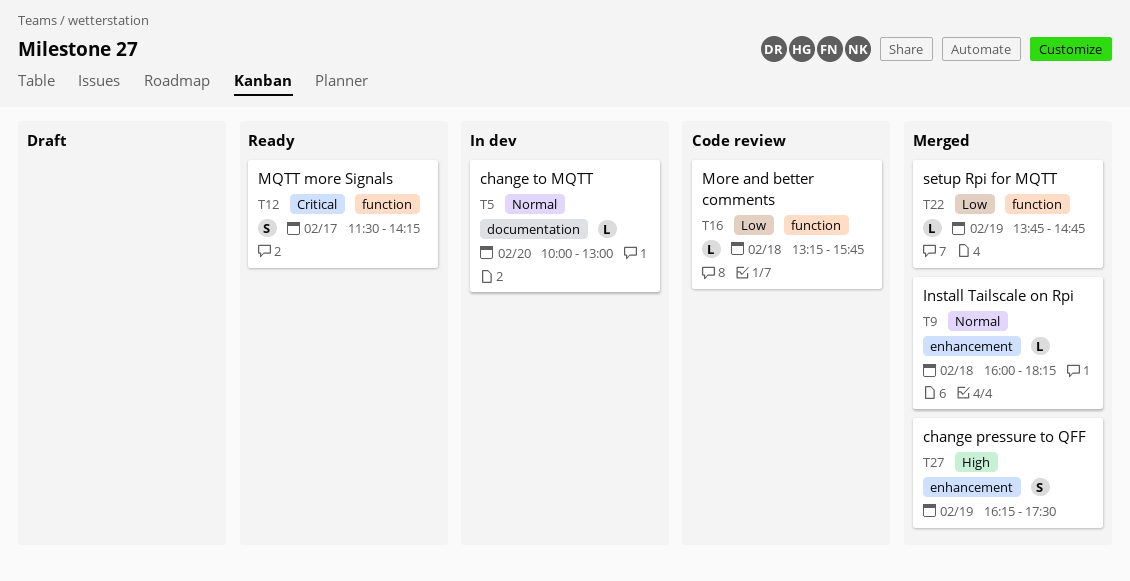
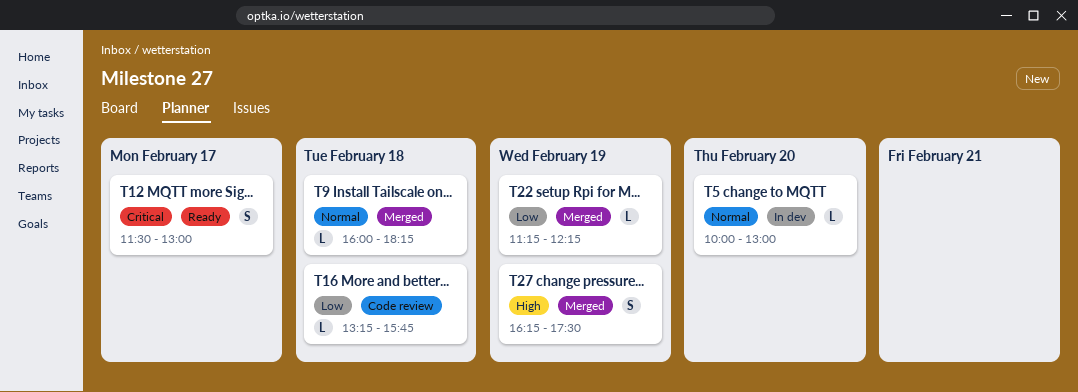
T12, ends: 14:15 -> 13:00
T22, begins: 13:45 -> 11:15
T22, ends: 14:45 -> 12:15

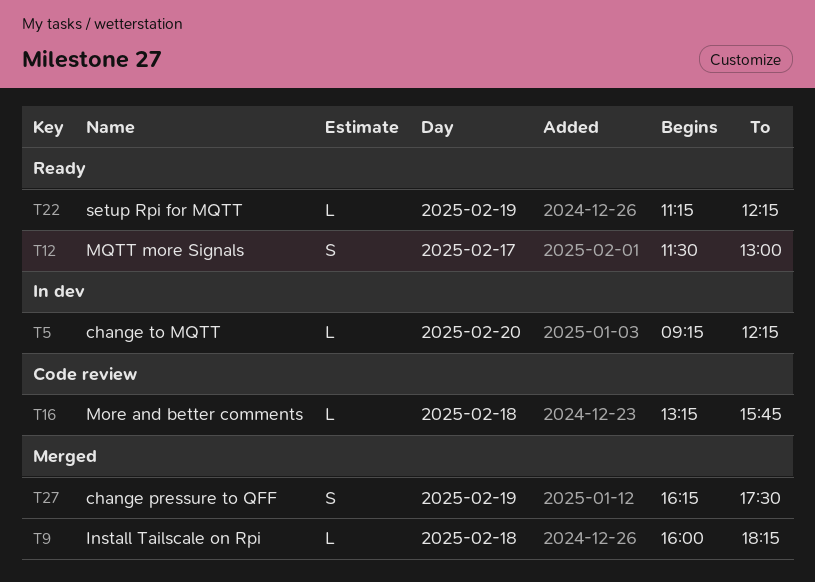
T5, begins: 10:00 -> 09:15
T5, ends: 13:00 -> 12:15
T22, status: Merged -> Ready

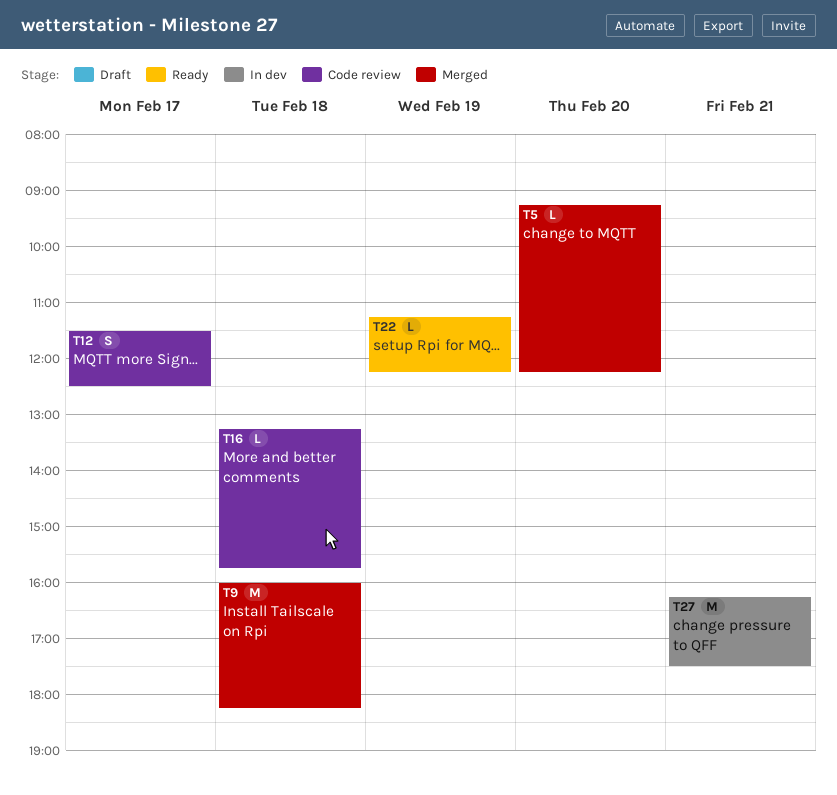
T5, status: In dev -> Merged
T9, estimate: L -> M
T12, status: Ready -> Code review
T12, ends: 13:00 -> 12:30
T27, status: Merged -> In dev
T27, estimate: S -> M
T27, day: Feb 19 -> Feb 21

